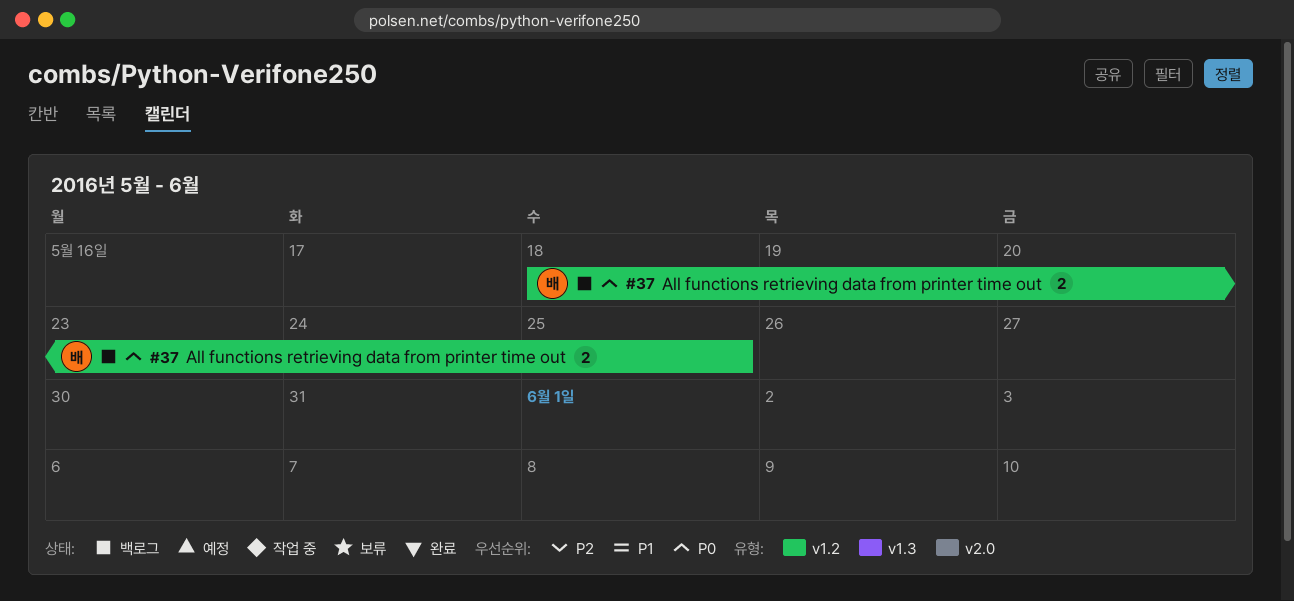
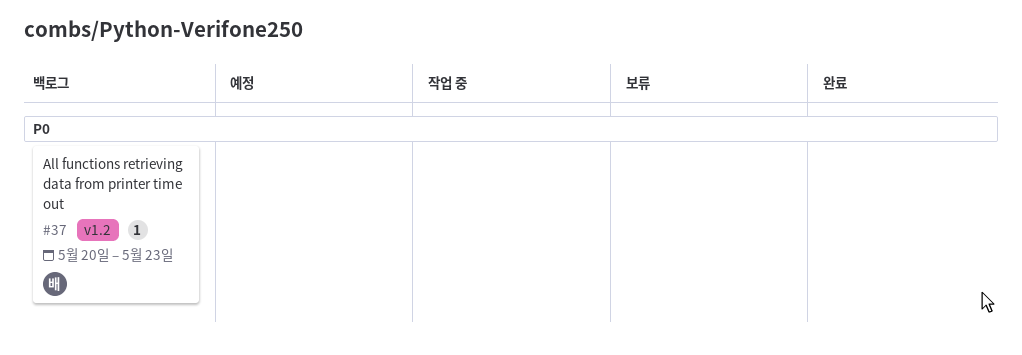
#37, estimate: 2 -> 1
#37, start: May 18 -> May 20
#37, due: May 25 -> May 23

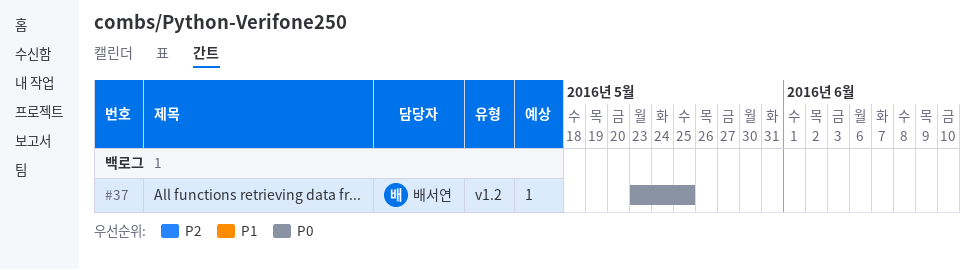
#37, start: May 20 -> May 23
#37, due: May 23 -> May 25

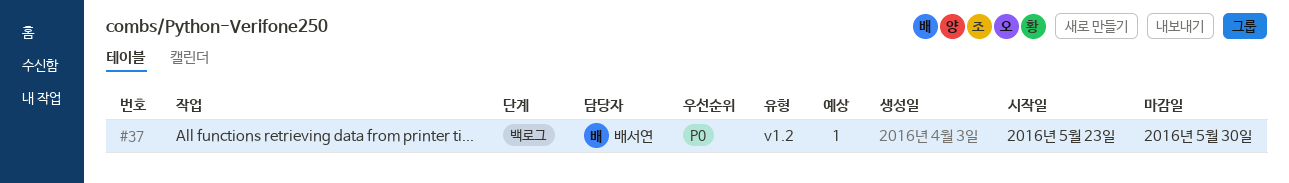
#37, due: May 25 -> May 30

